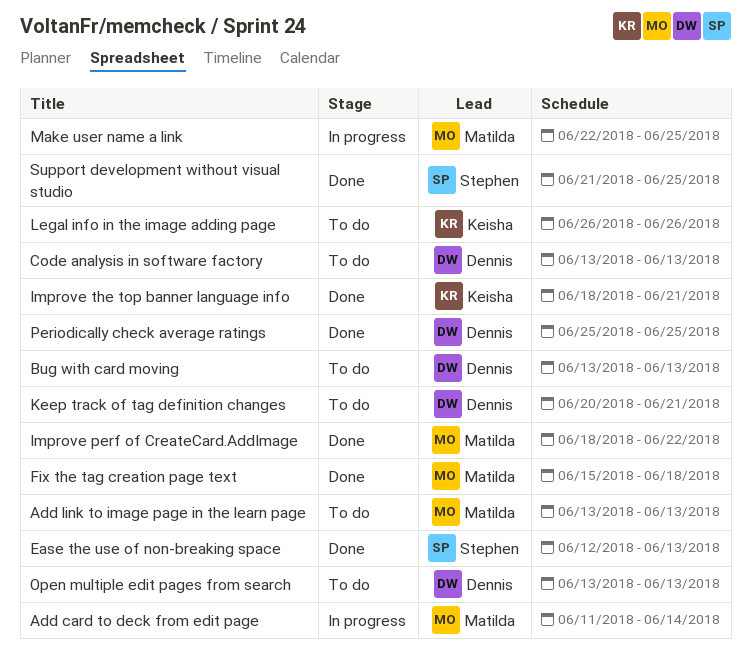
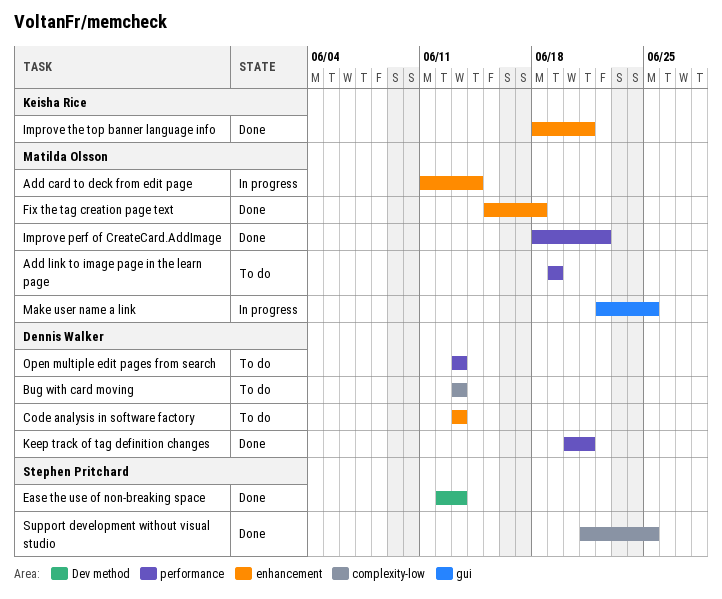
Add link to image page in the learn page, start: Jun 13 -> Jun 19
Add link to image page in the learn page, due: Jun 13 -> Jun 19
Keep track of tag definition changes, status: To do -> Done
Legal info in the image adding page: present -> none
Periodically check average ratings: present -> none

